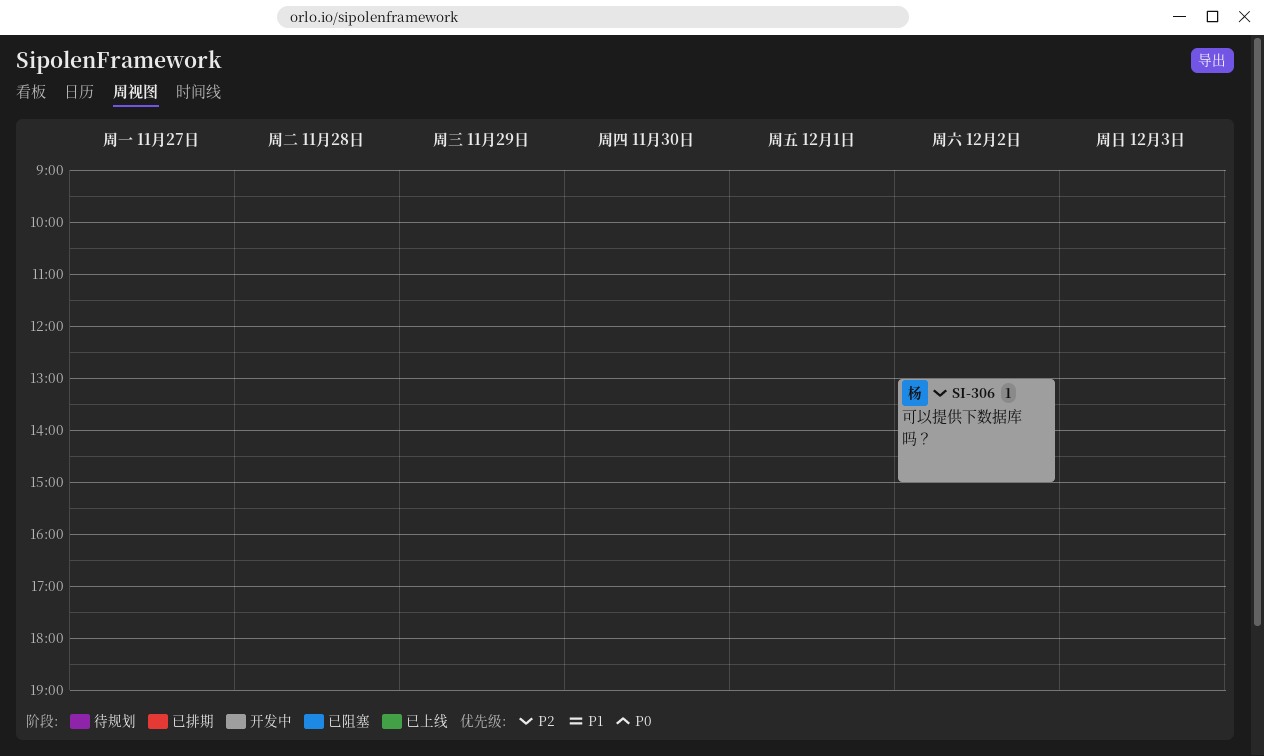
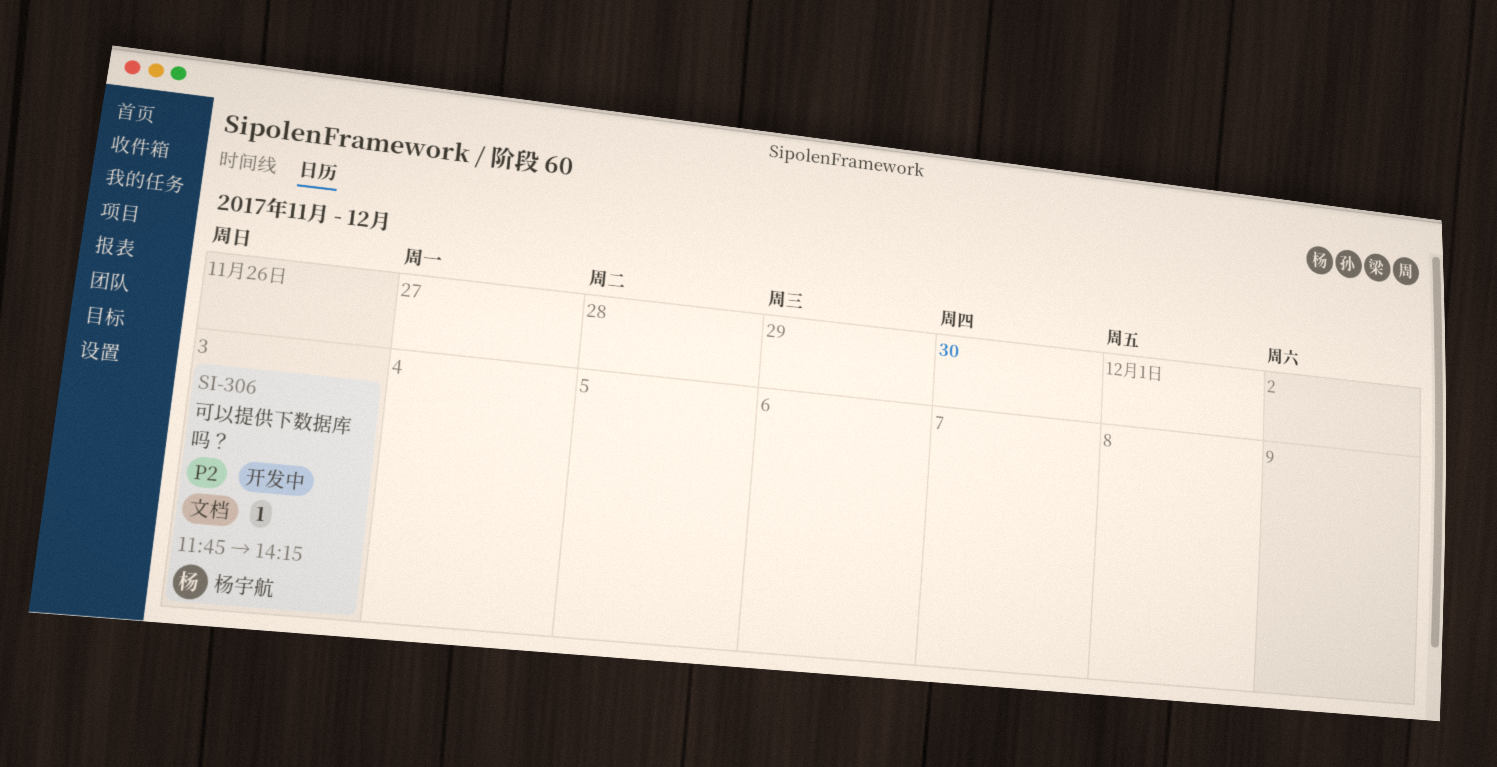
SI-306, day: Dec 2 -> Dec 3
SI-306, begins: 13:00 -> 11:45
SI-306, ends: 15:00 -> 14:15

